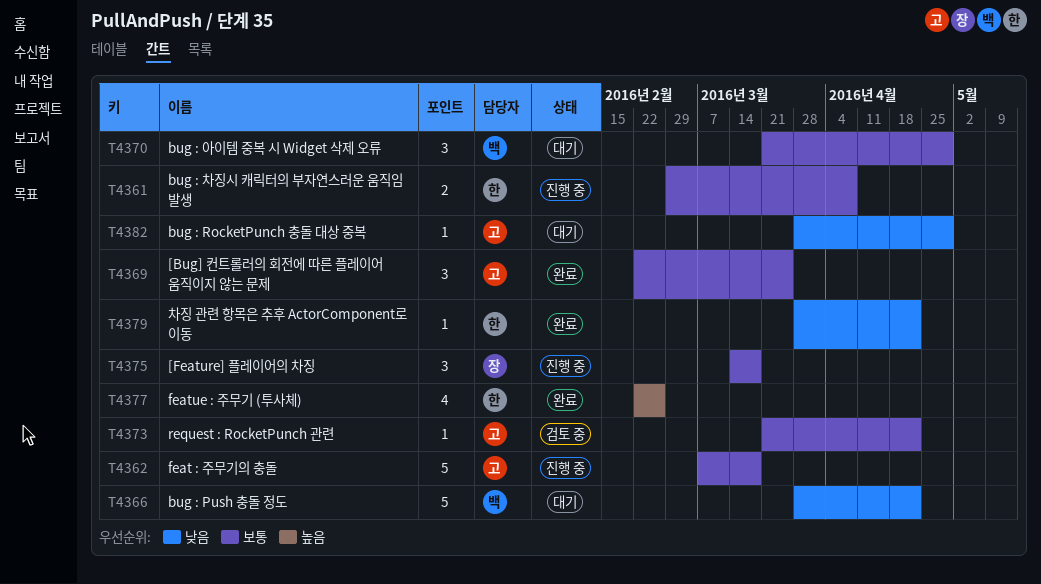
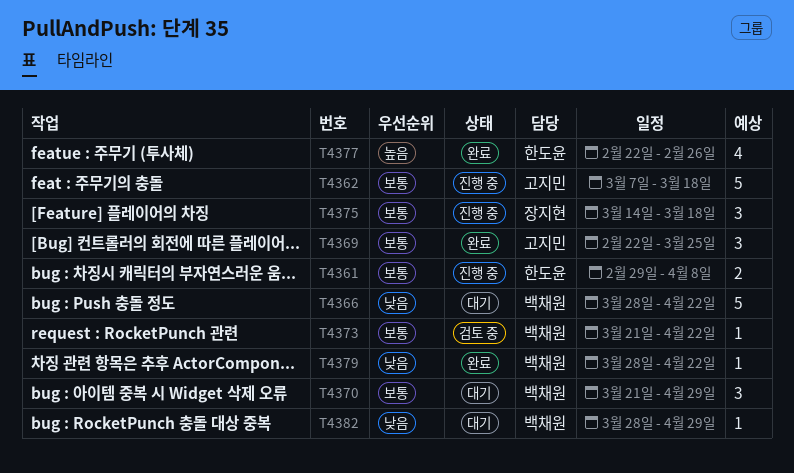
T4373, owner: 고지민 -> 백채원
T4379, owner: 한도윤 -> 백채원
T4382, owner: 고지민 -> 백채원

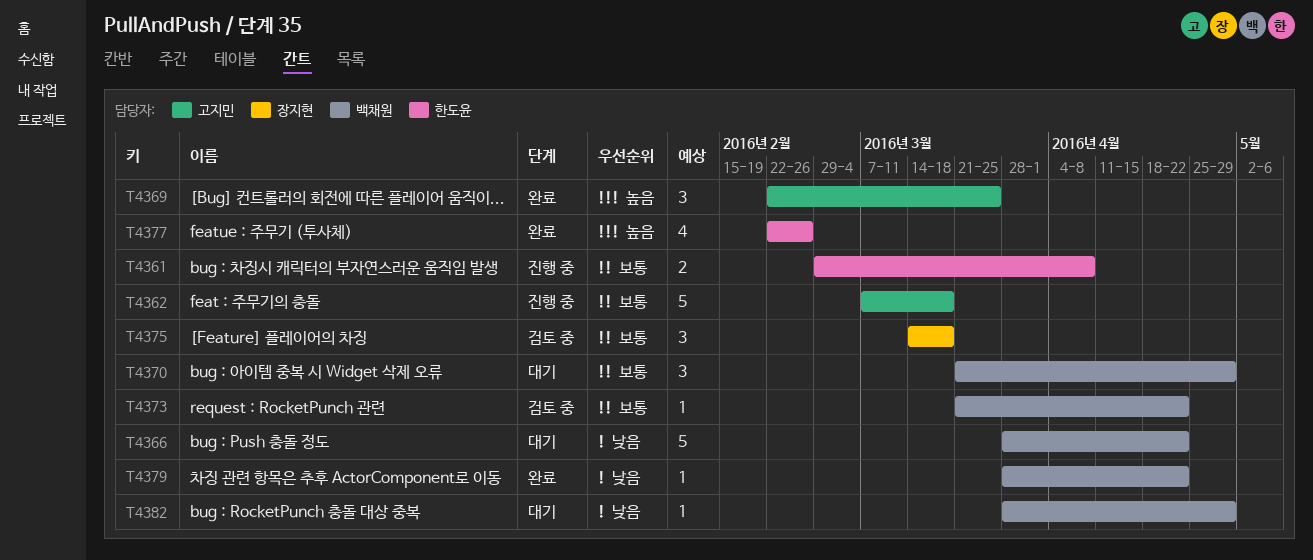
T4369, priority: 보통 -> 높음
T4375, status: 진행 중 -> 검토 중

